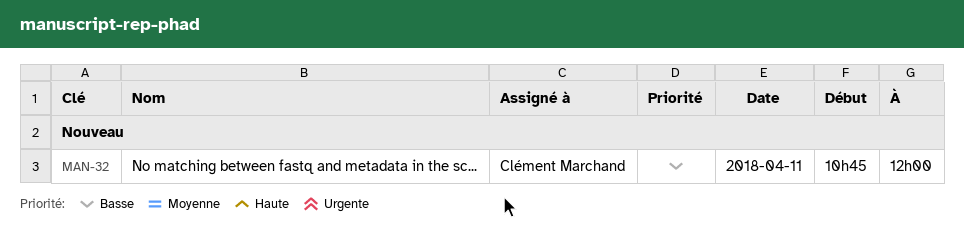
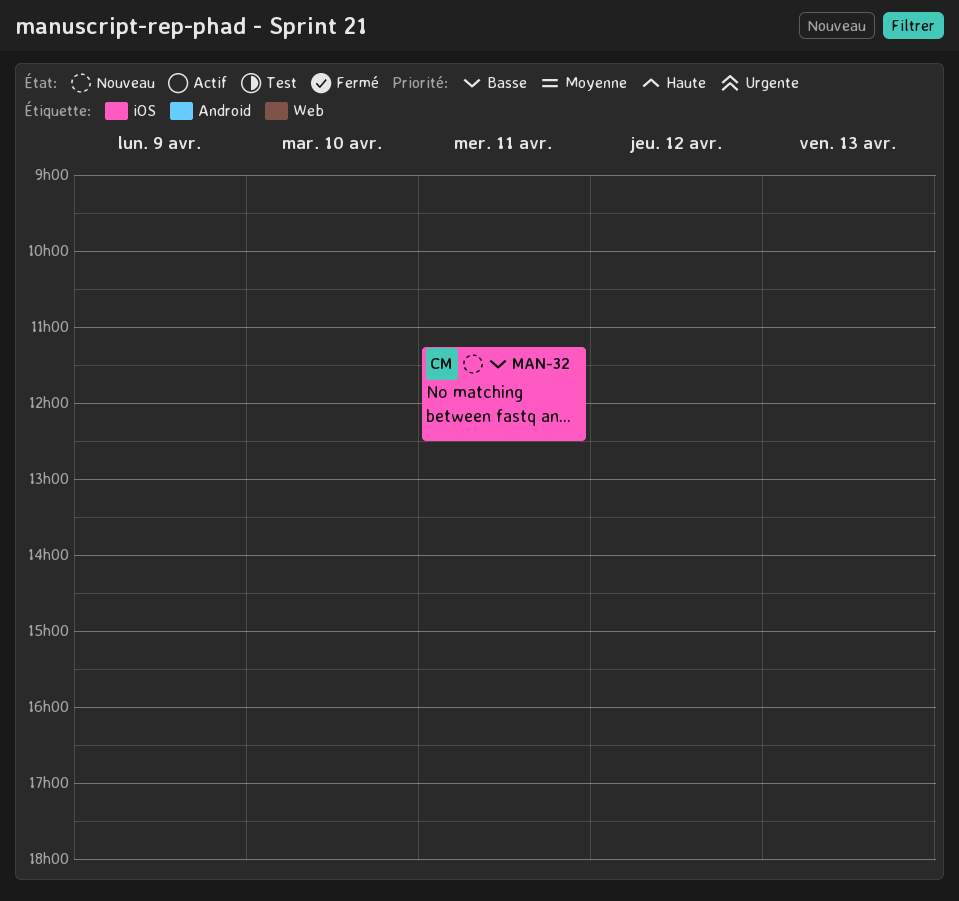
MAN-32, begins: 10:45 -> 11:15
MAN-32, ends: 12:00 -> 12:30

